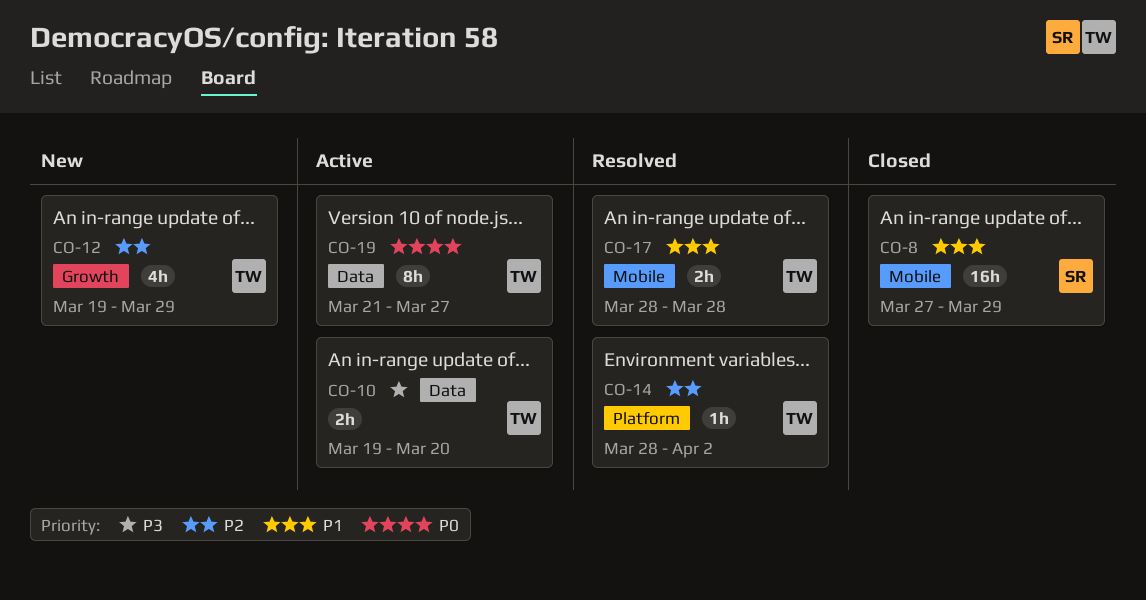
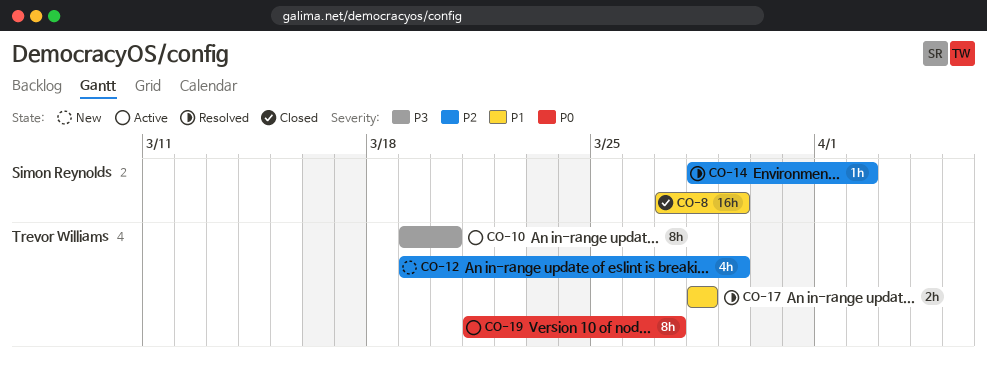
CO-10, estimate: 2h -> 8h
CO-14, owner: Trevor Williams -> Simon Reynolds

